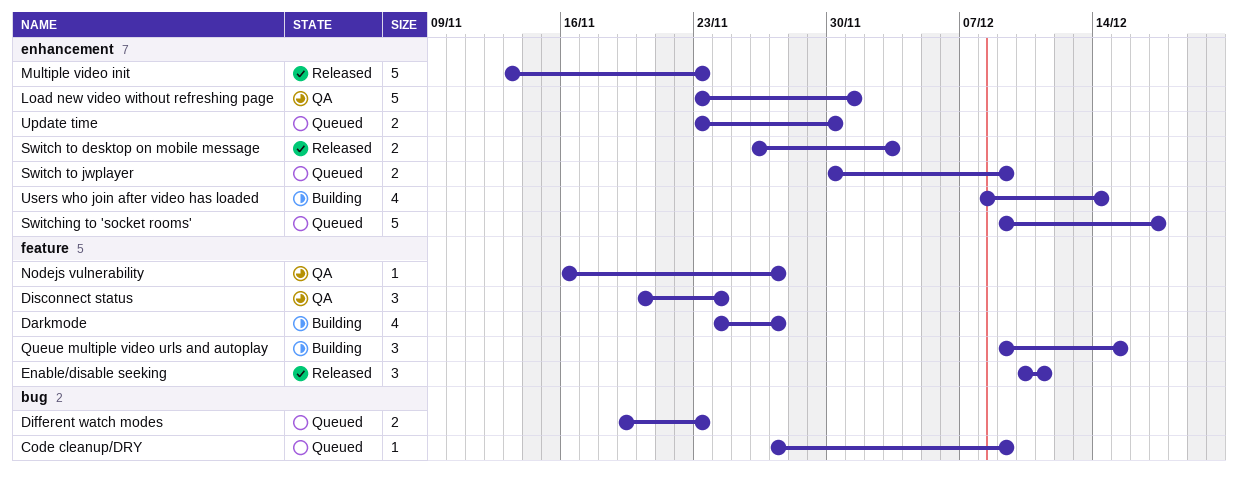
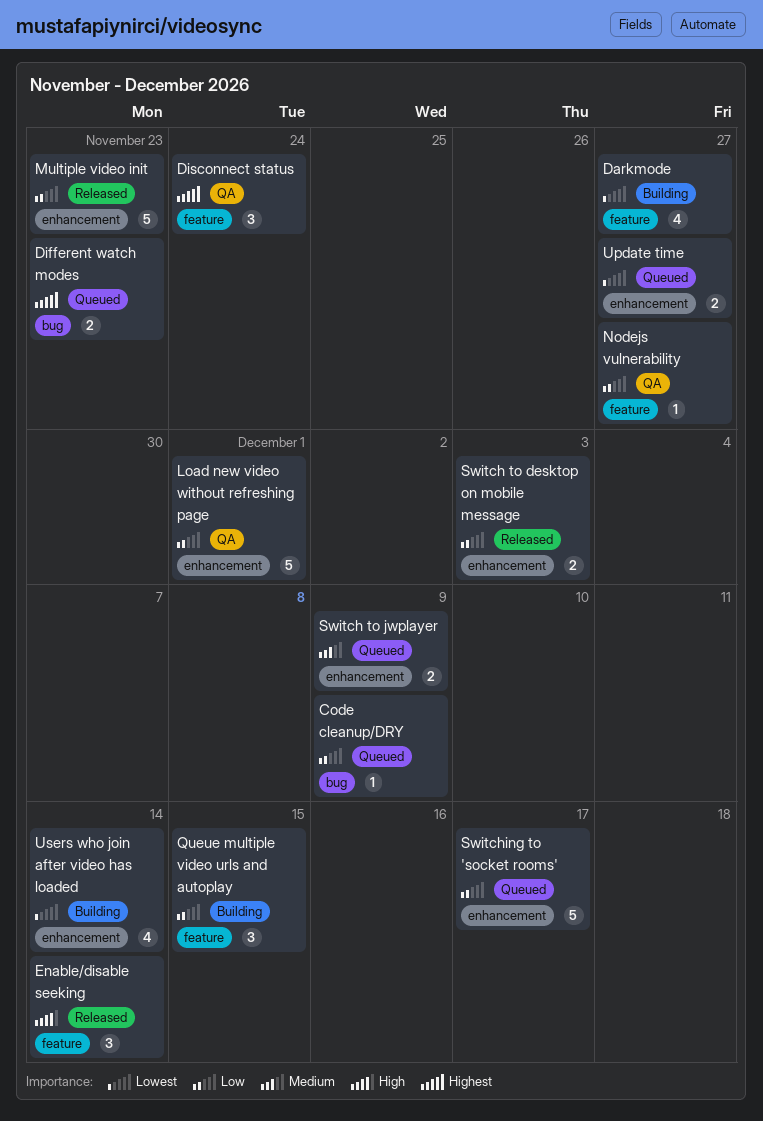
Enable/disable seeking, due: Dec 11 -> Dec 14
Update time, due: Nov 30 -> Nov 27

